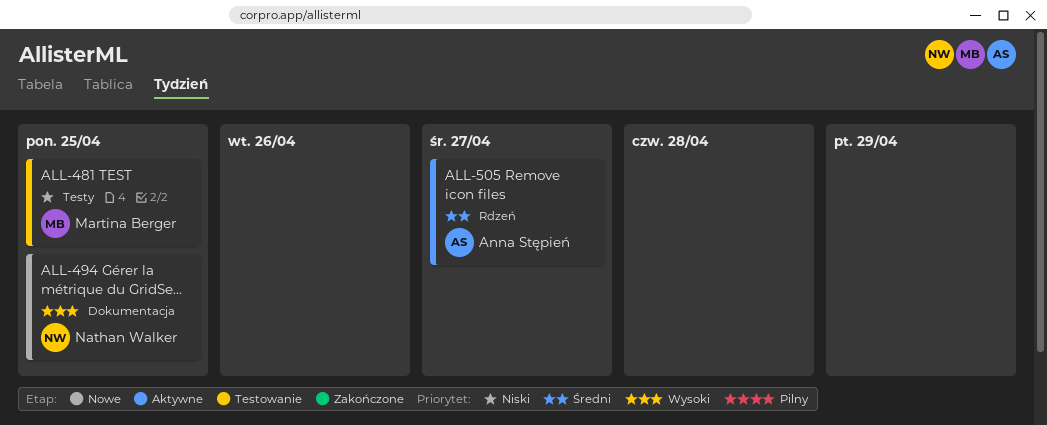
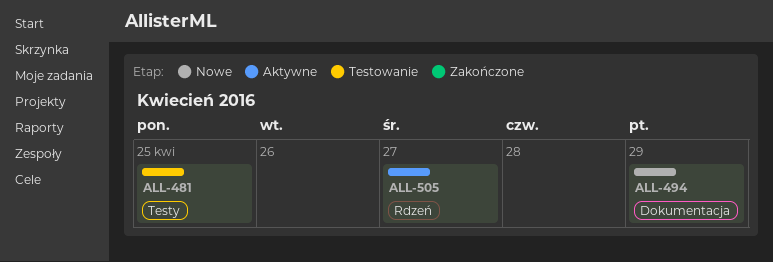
ALL-494, due: Apr 25 -> Apr 29

